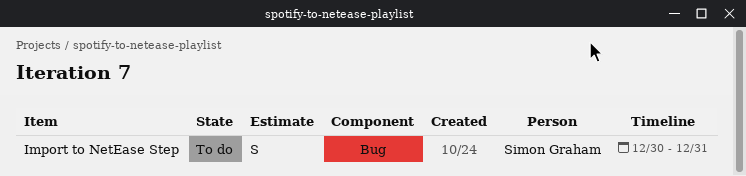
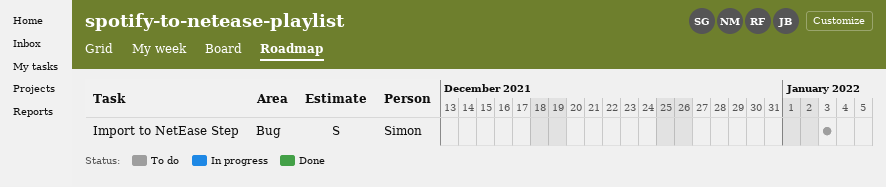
Import to NetEase Step, start: Dec 30 -> Jan 3
Import to NetEase Step, due: Dec 31 -> Jan 3

